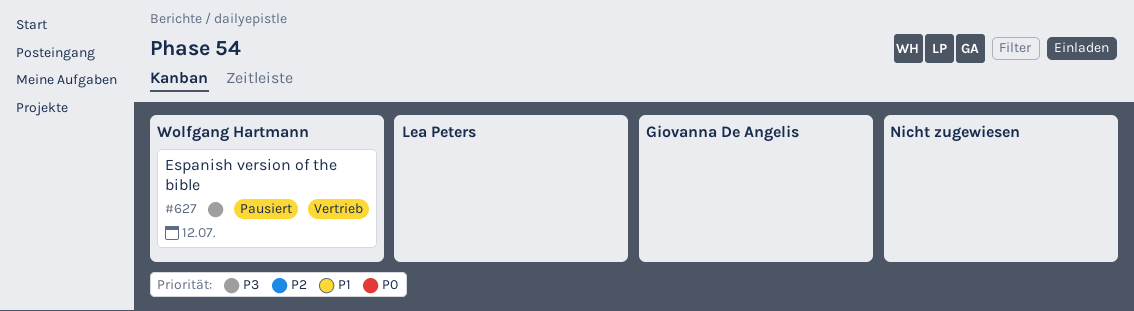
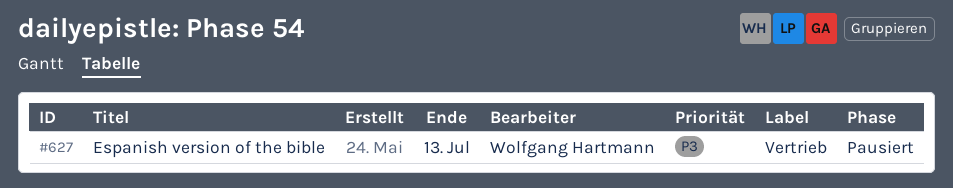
#627, due: Jul 12 -> Jul 13

